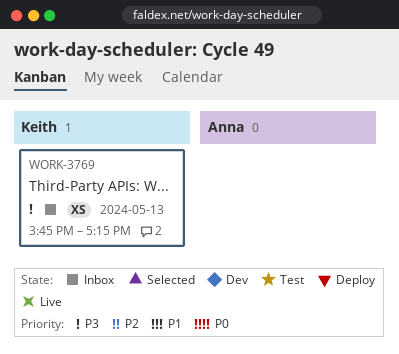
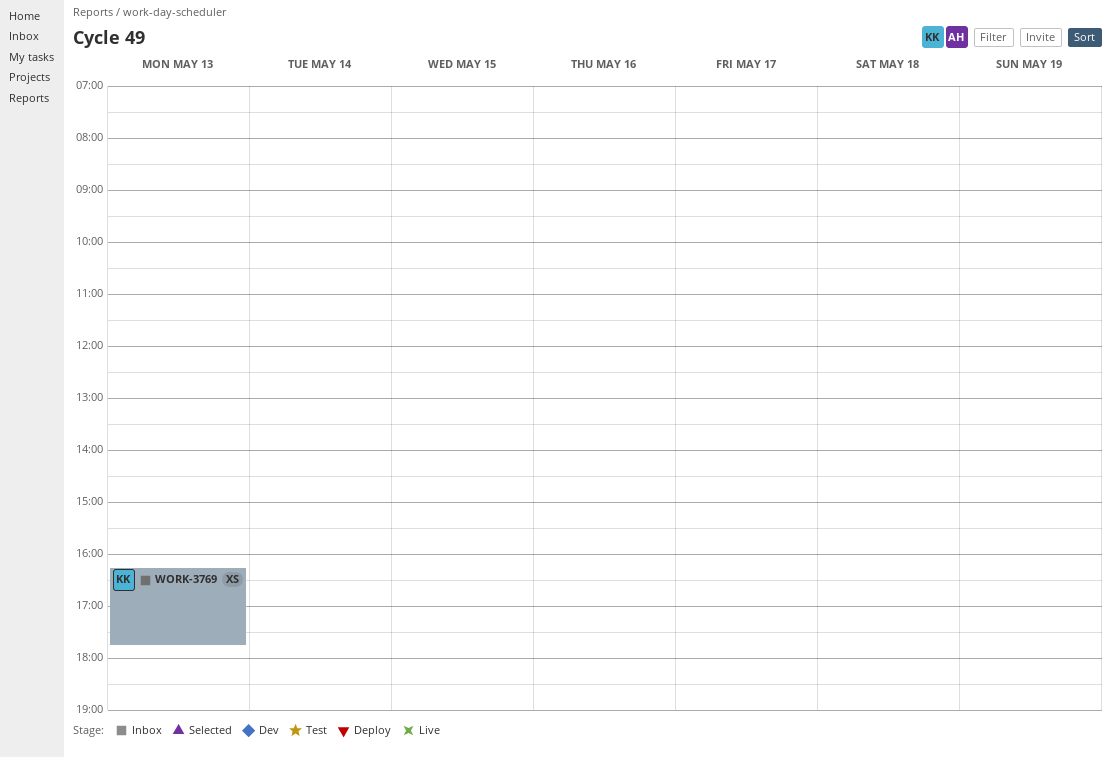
WORK-3769, begins: 15:45 -> 16:15
WORK-3769, ends: 17:15 -> 17:45

